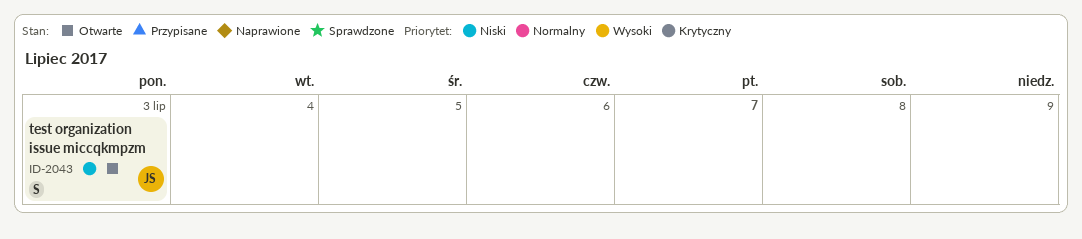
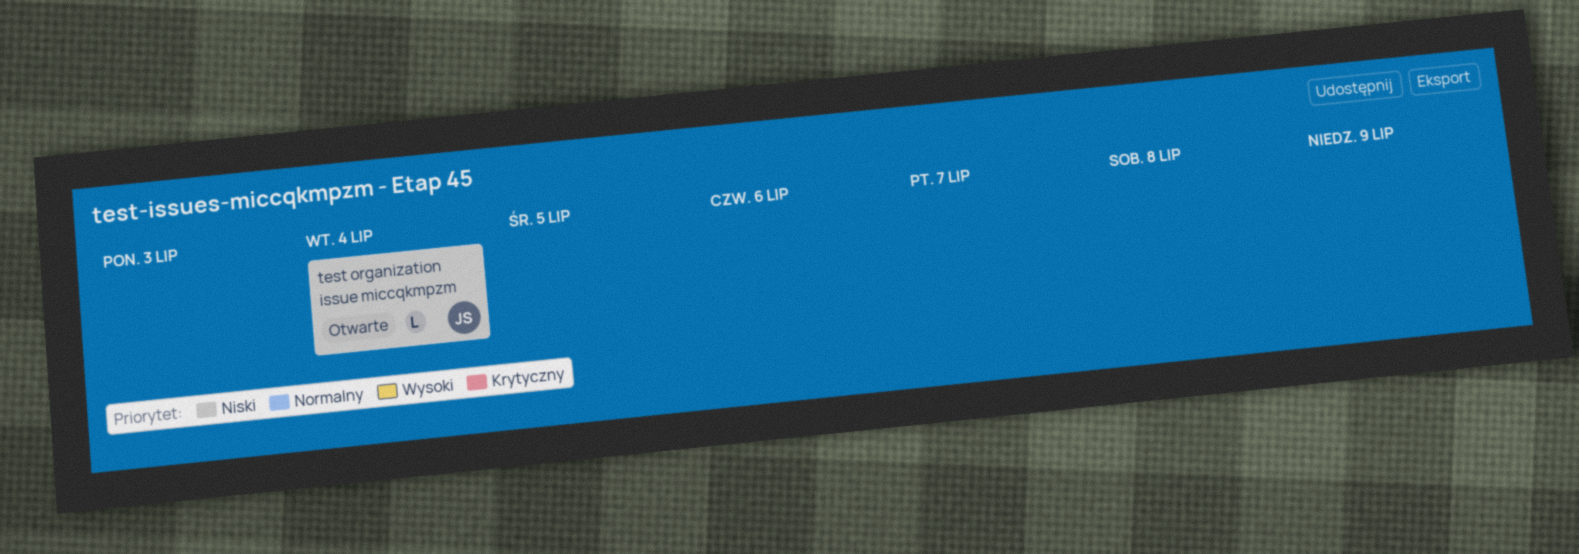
test organization issue miccqkmpzm, estimate: S -> L
test organization issue miccqkmpzm, due: Jul 3 -> Jul 4

